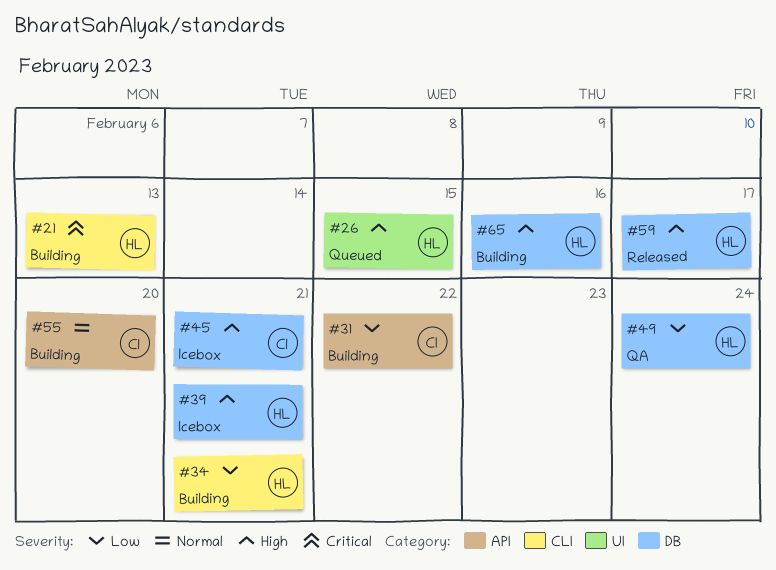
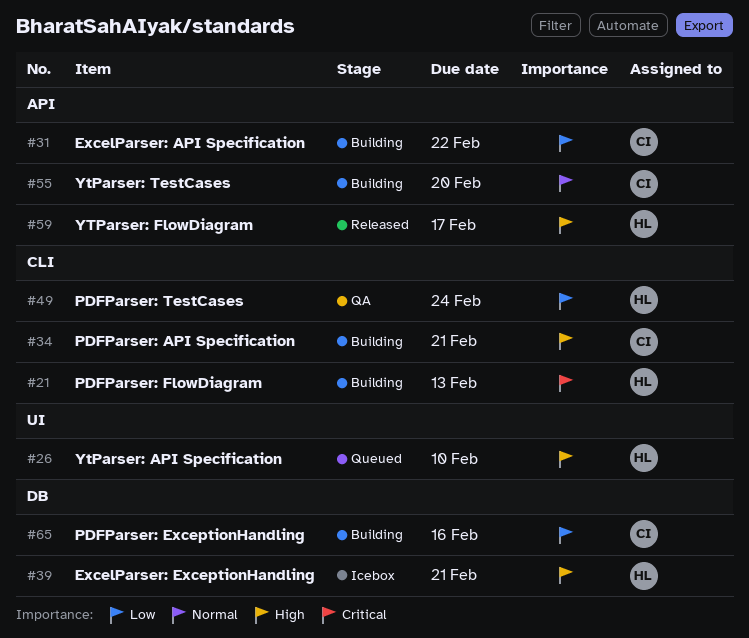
#26, due: Feb 15 -> Feb 10
#34, owner: HL -> CI
#34, priority: Low -> High
#45: present -> none
#49, label: DB -> CLI
#59, label: DB -> API
#65, owner: HL -> CI
#65, priority: High -> Low

